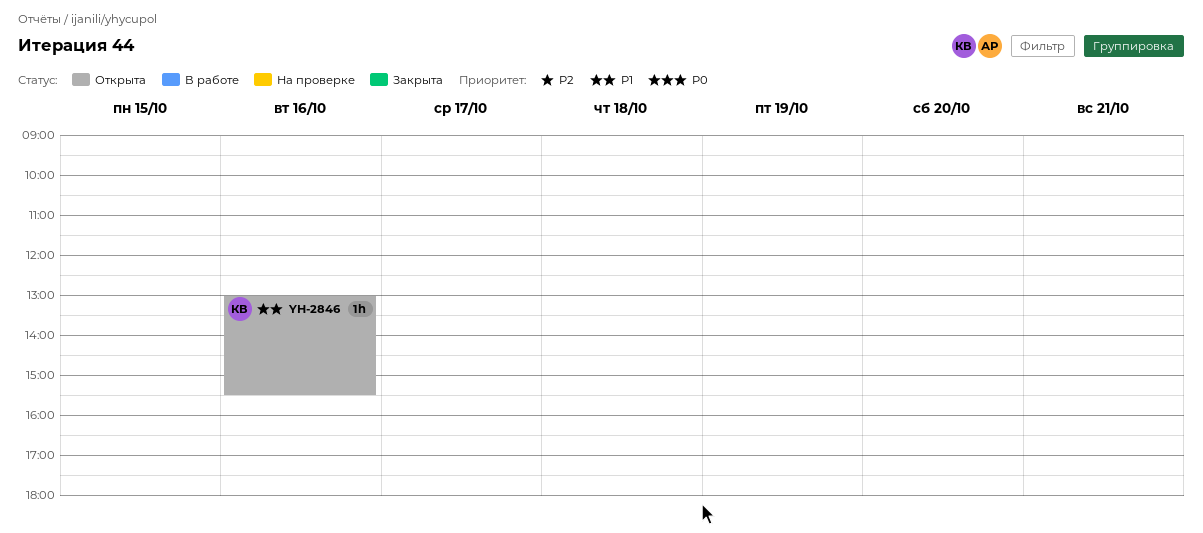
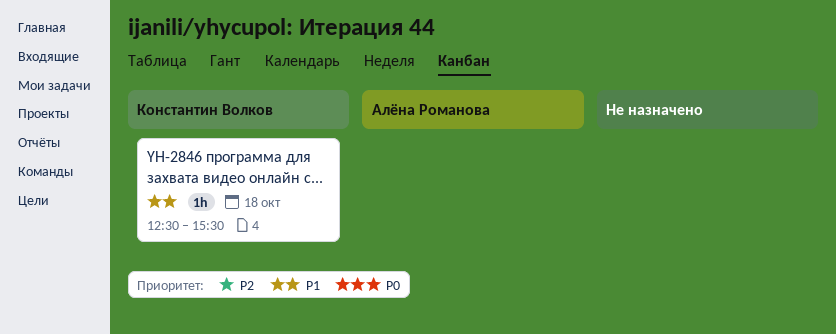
YH-2846, day: Oct 16 -> Oct 18
YH-2846, begins: 13:00 -> 12:30

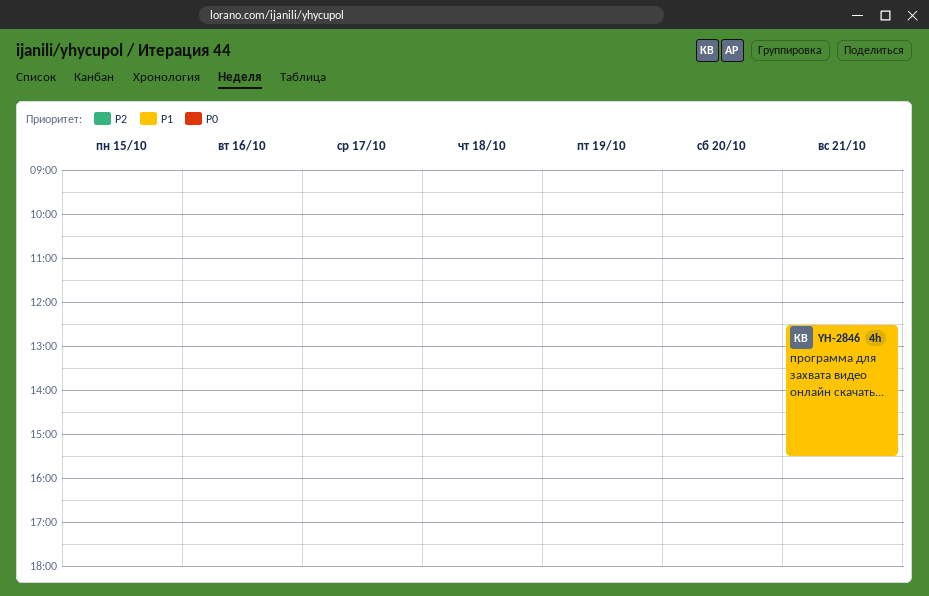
YH-2846, estimate: 1h -> 4h
YH-2846, day: Oct 18 -> Oct 21

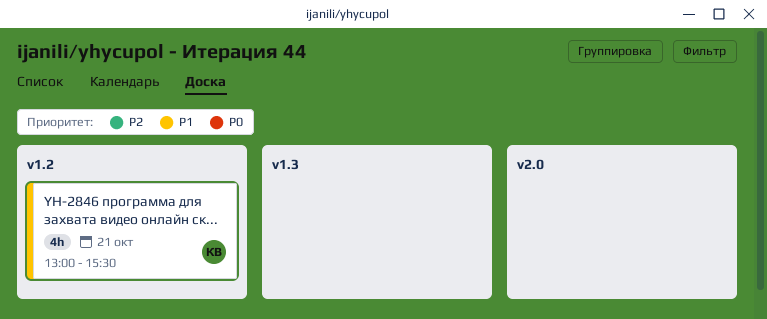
YH-2846, begins: 12:30 -> 13:00

